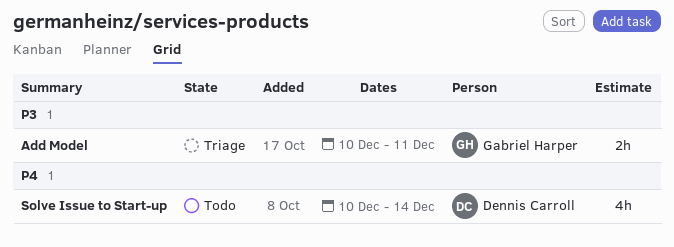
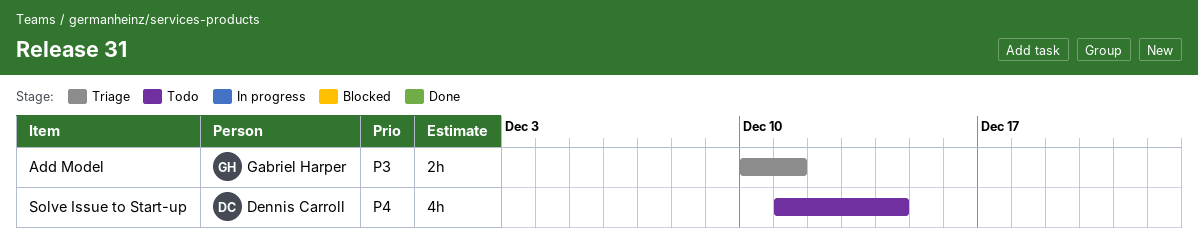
Solve Issue to Start-up, start: Dec 10 -> Dec 11

